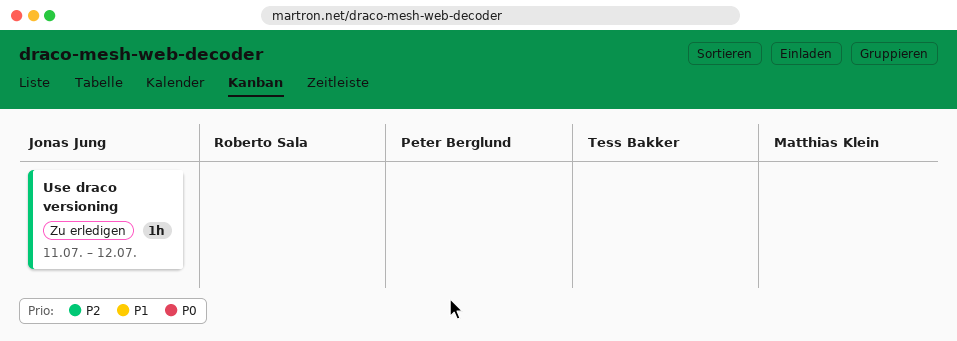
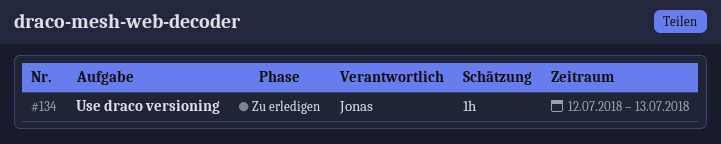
Use draco versioning, start: Jul 11 -> Jul 12
Use draco versioning, due: Jul 12 -> Jul 13

